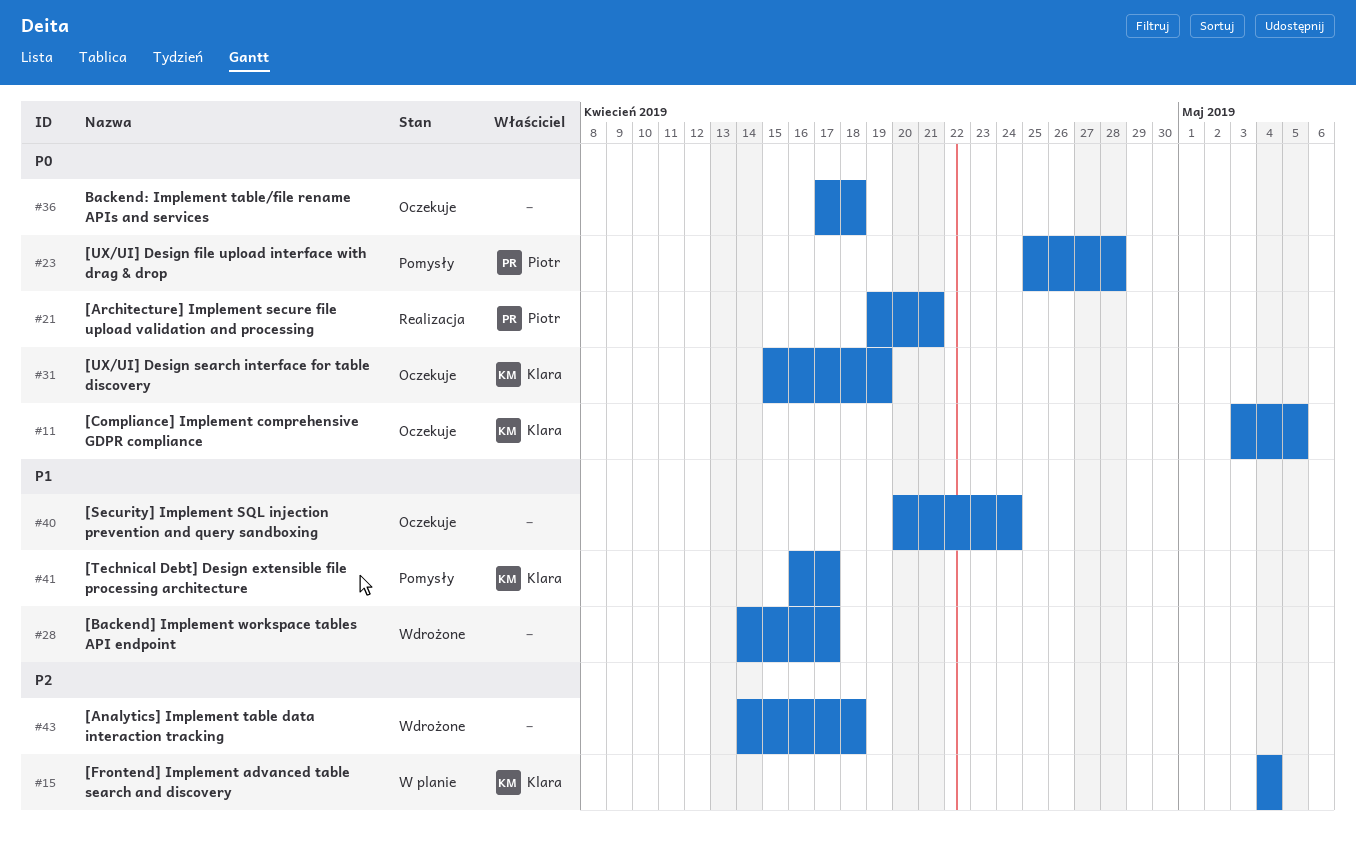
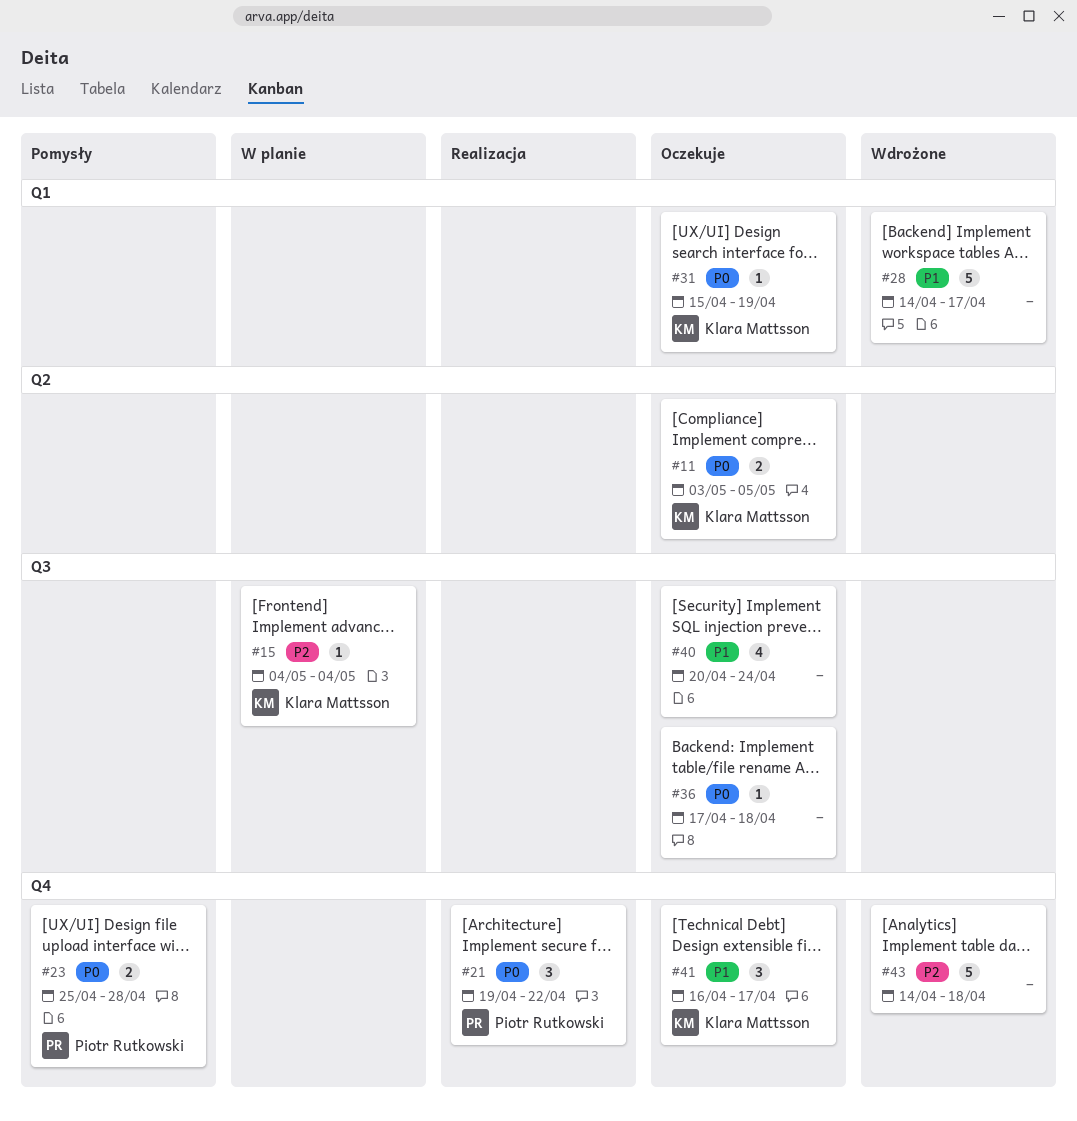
#21, due: Apr 21 -> Apr 22
#41, status: Pomysły -> Oczekuje

